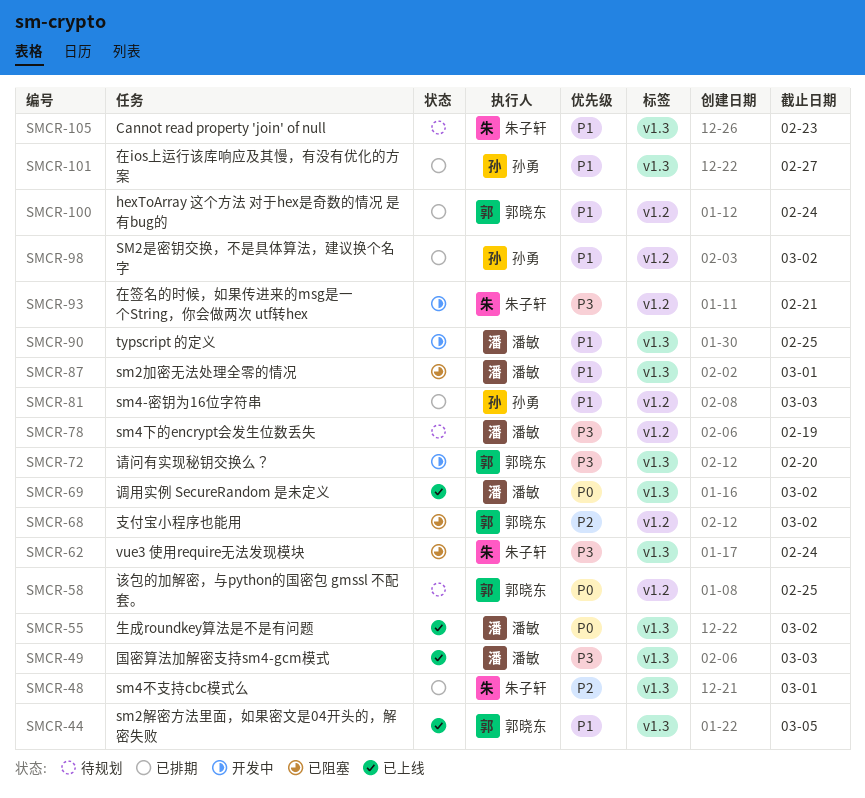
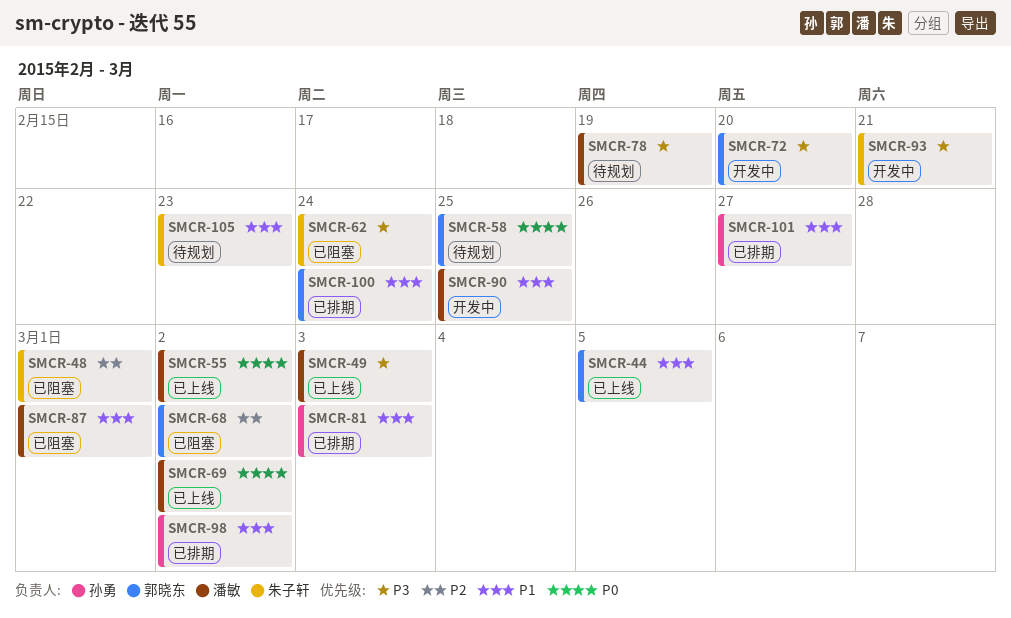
SMCR-48, status: 已排期 -> 已阻塞

